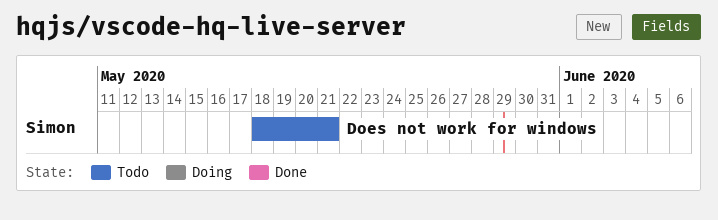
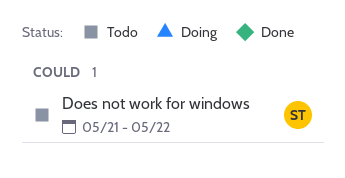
Does not work for windows, start: May 18 -> May 21
Does not work for windows, due: May 21 -> May 22

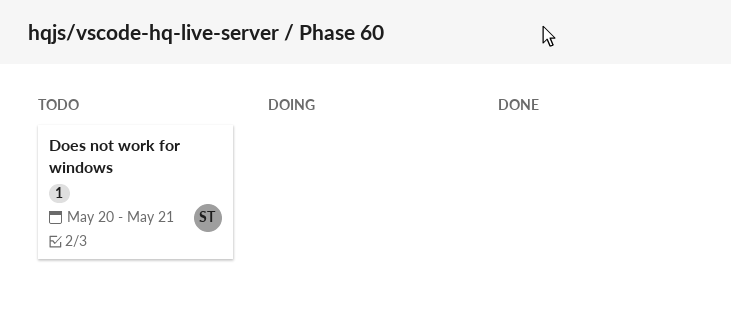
Does not work for windows, start: May 21 -> May 20
Does not work for windows, due: May 22 -> May 21

